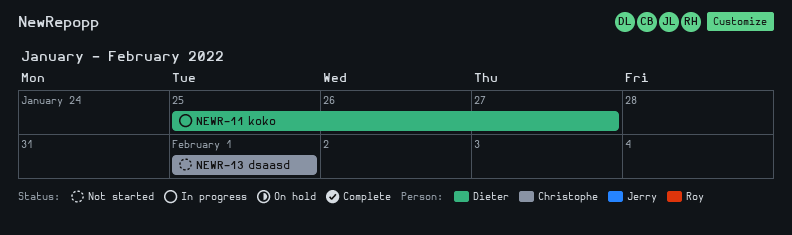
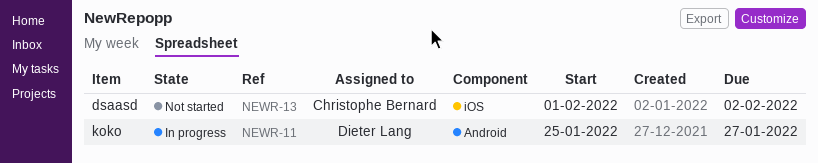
NEWR-13, due: Feb 1 -> Feb 2

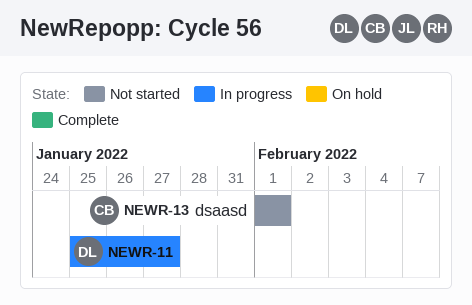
NEWR-13, due: Feb 2 -> Feb 1

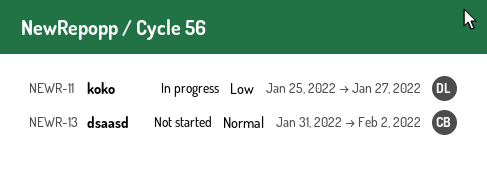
NEWR-13, start: Feb 1 -> Jan 31
NEWR-13, due: Feb 1 -> Feb 2

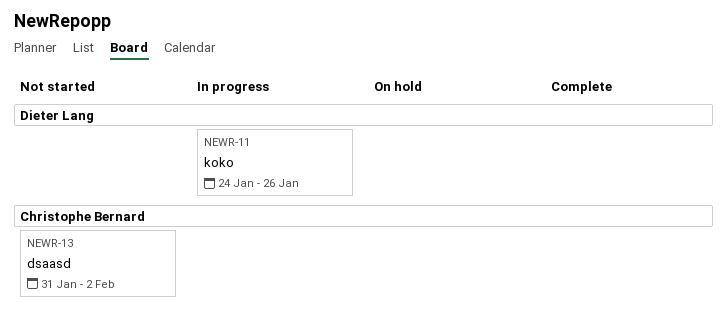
NEWR-11, start: Jan 25 -> Jan 24
NEWR-11, due: Jan 27 -> Jan 26

